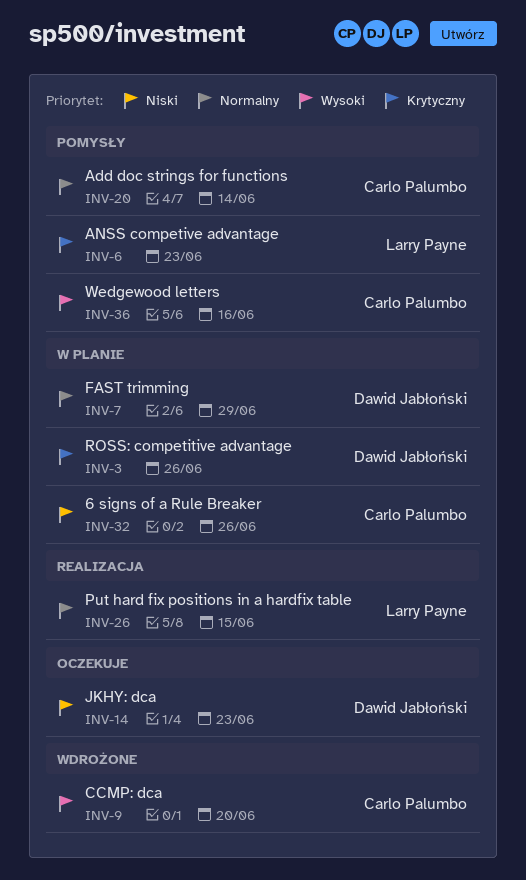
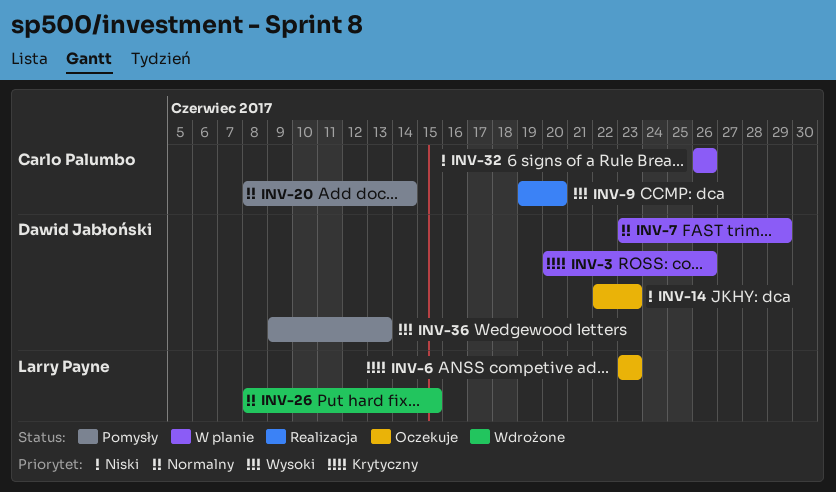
INV-6, status: Pomysły -> Oczekuje
INV-9, status: Wdrożone -> Realizacja
INV-26, status: Realizacja -> Wdrożone
INV-36, owner: Carlo Palumbo -> Dawid Jabłoński
INV-36, due: Jun 16 -> Jun 13

